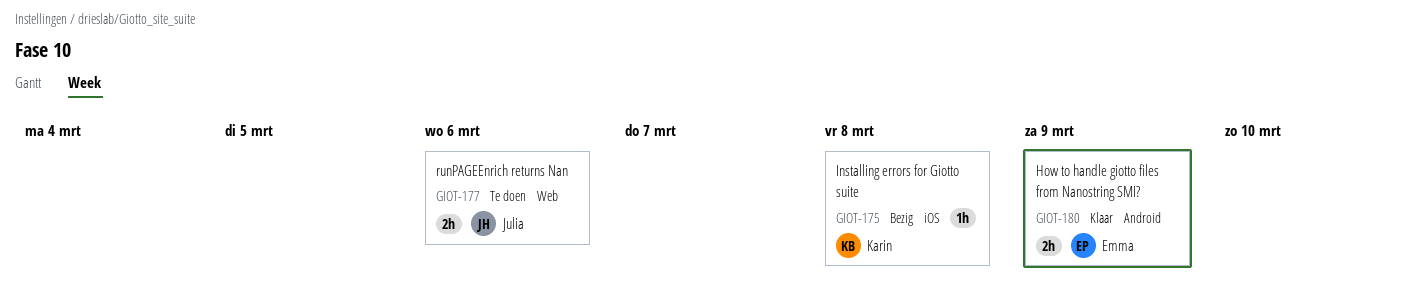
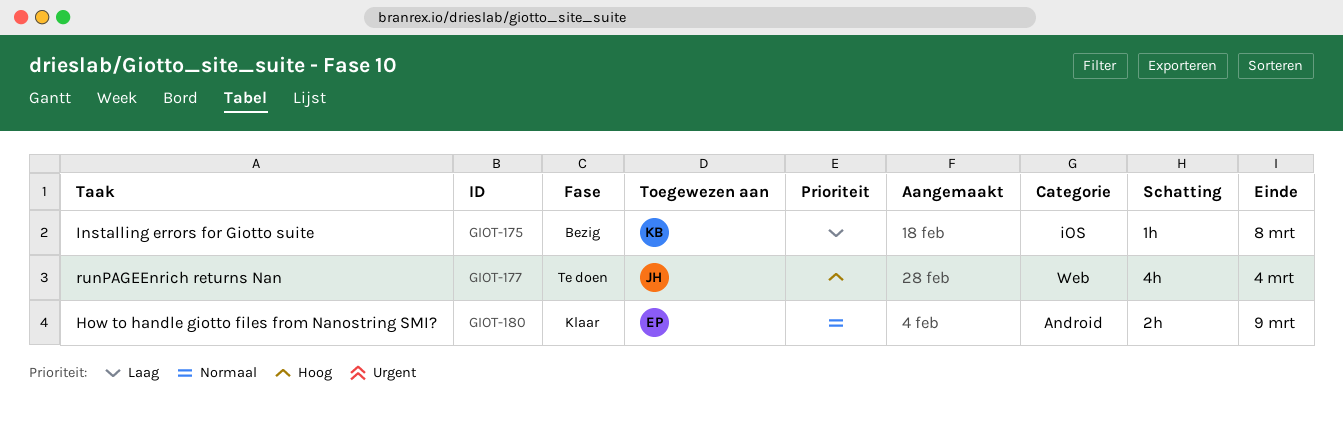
GIOT-177, estimate: 2h -> 4h
GIOT-177, due: Mar 6 -> Mar 4

